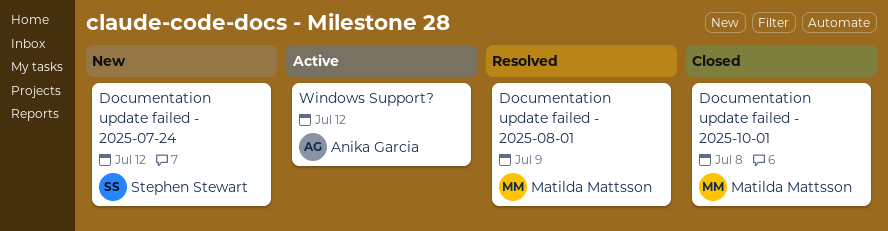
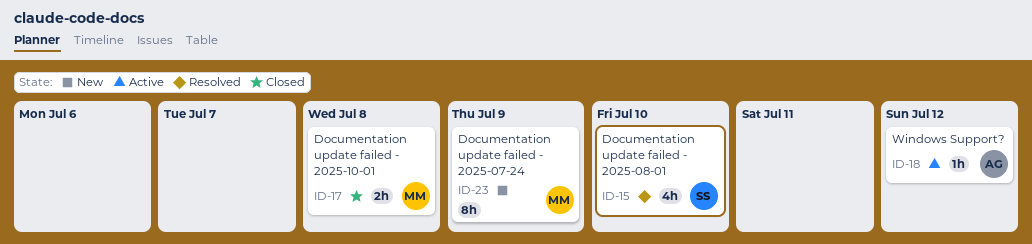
Documentation update failed - 2025-07-24, owner: Stephen Stewart -> Matilda Mattsson
Documentation update failed - 2025-07-24, due: Jul 12 -> Jul 9
Documentation update failed - 2025-08-01, owner: Matilda Mattsson -> Stephen Stewart
Documentation update failed - 2025-08-01, due: Jul 9 -> Jul 10

